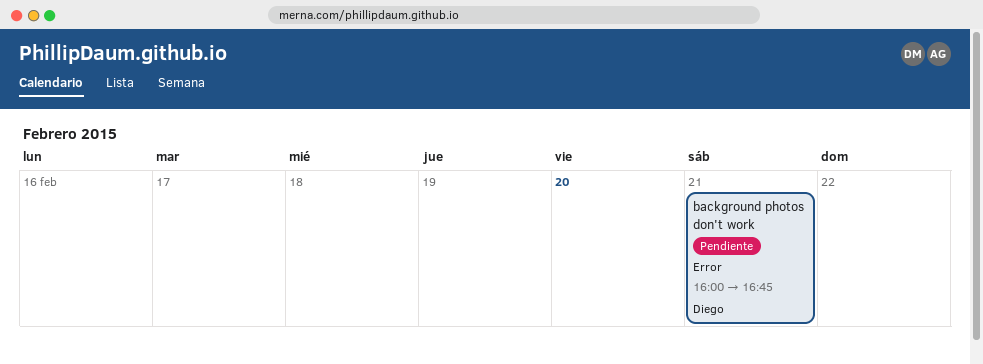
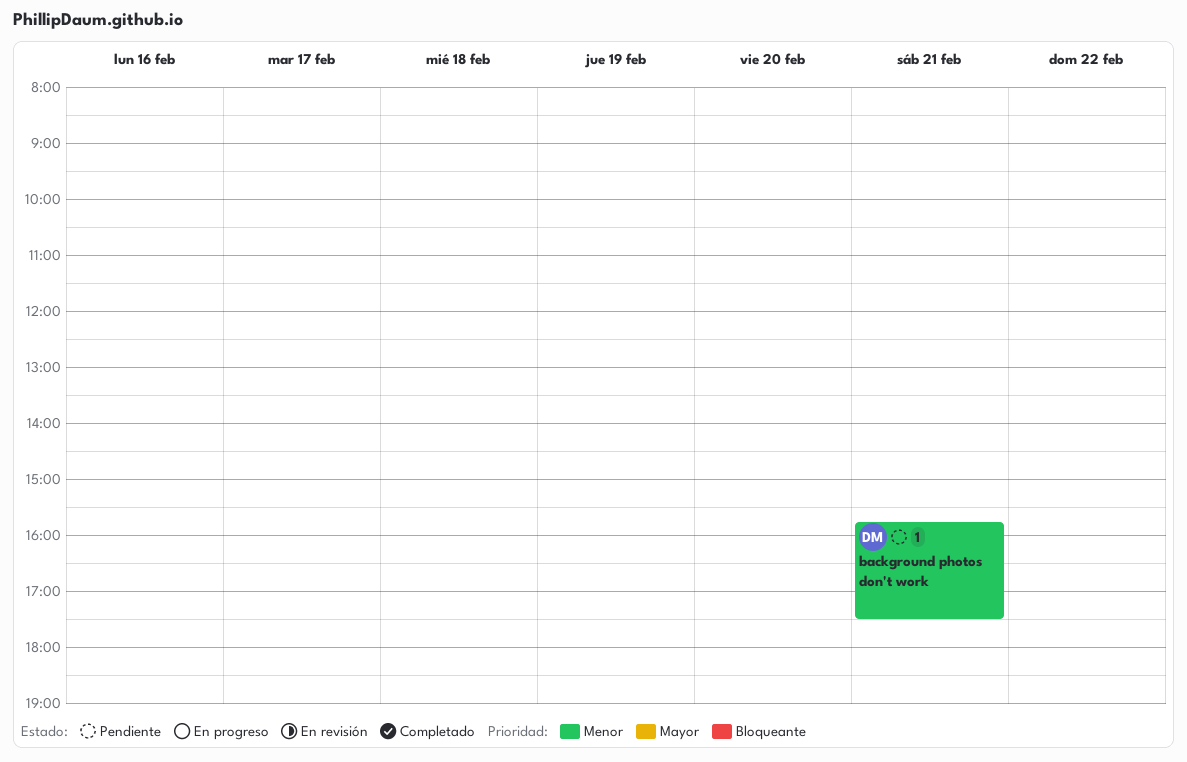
background photos don't work, begins: 16:00 -> 15:45
background photos don't work, ends: 16:45 -> 17:30

